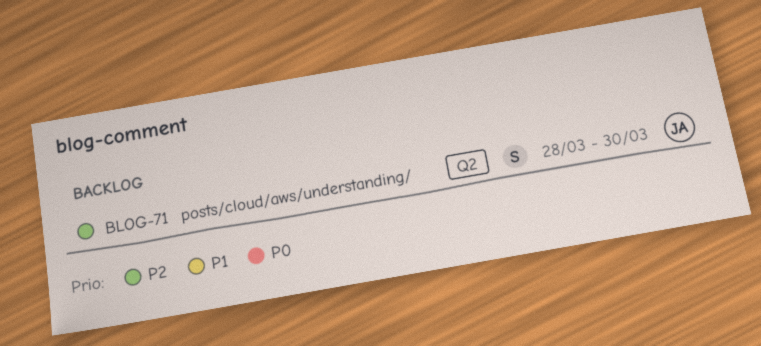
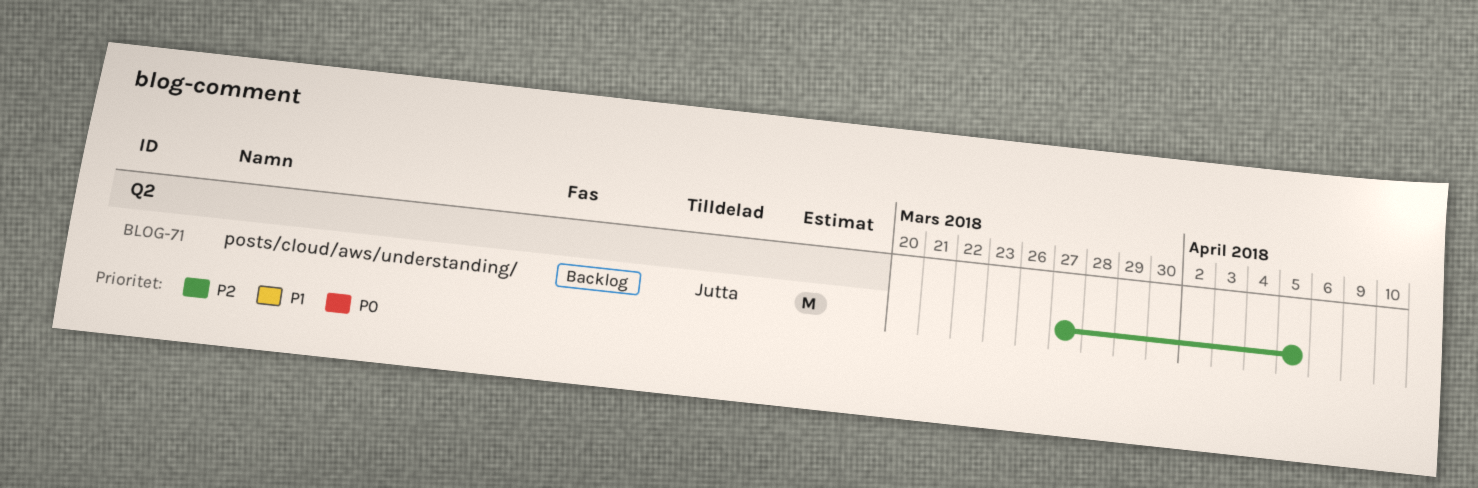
BLOG-71, estimate: S -> M
BLOG-71, start: Mar 28 -> Mar 27
BLOG-71, due: Mar 30 -> Apr 5

